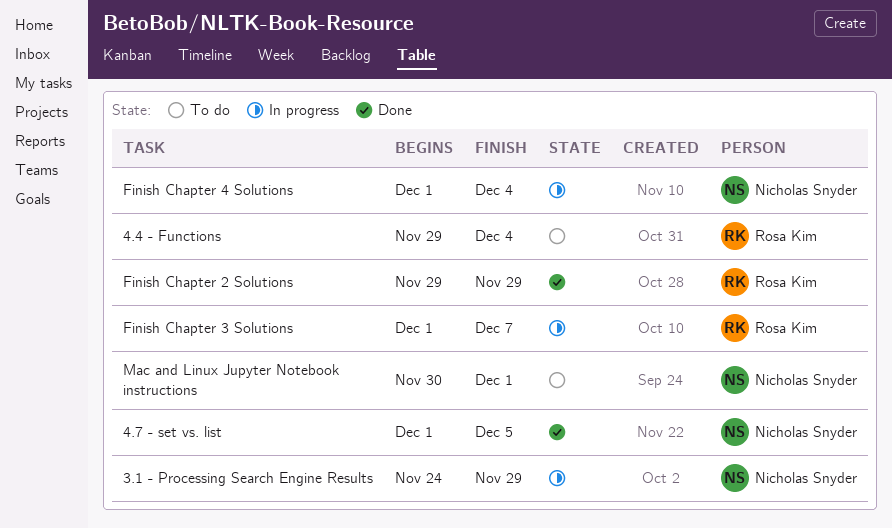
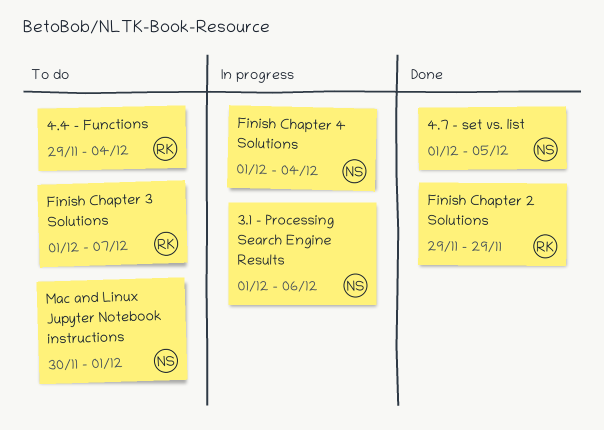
3.1 - Processing Search Engine Results, start: Nov 24 -> Dec 1
3.1 - Processing Search Engine Results, due: Nov 29 -> Dec 6
Finish Chapter 3 Solutions, status: In progress -> To do

